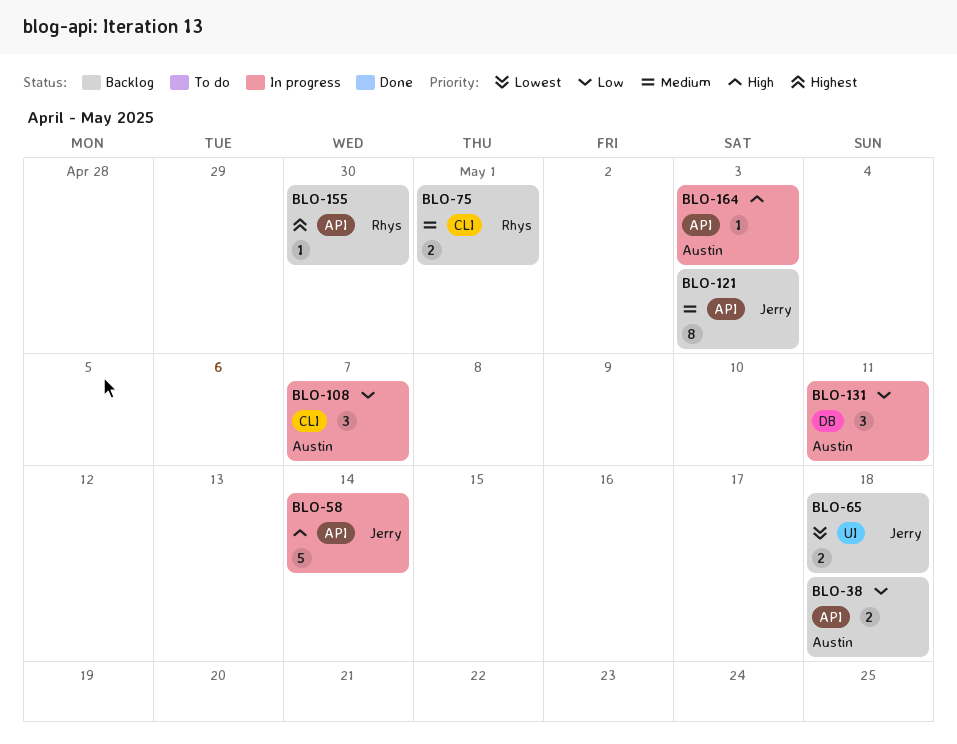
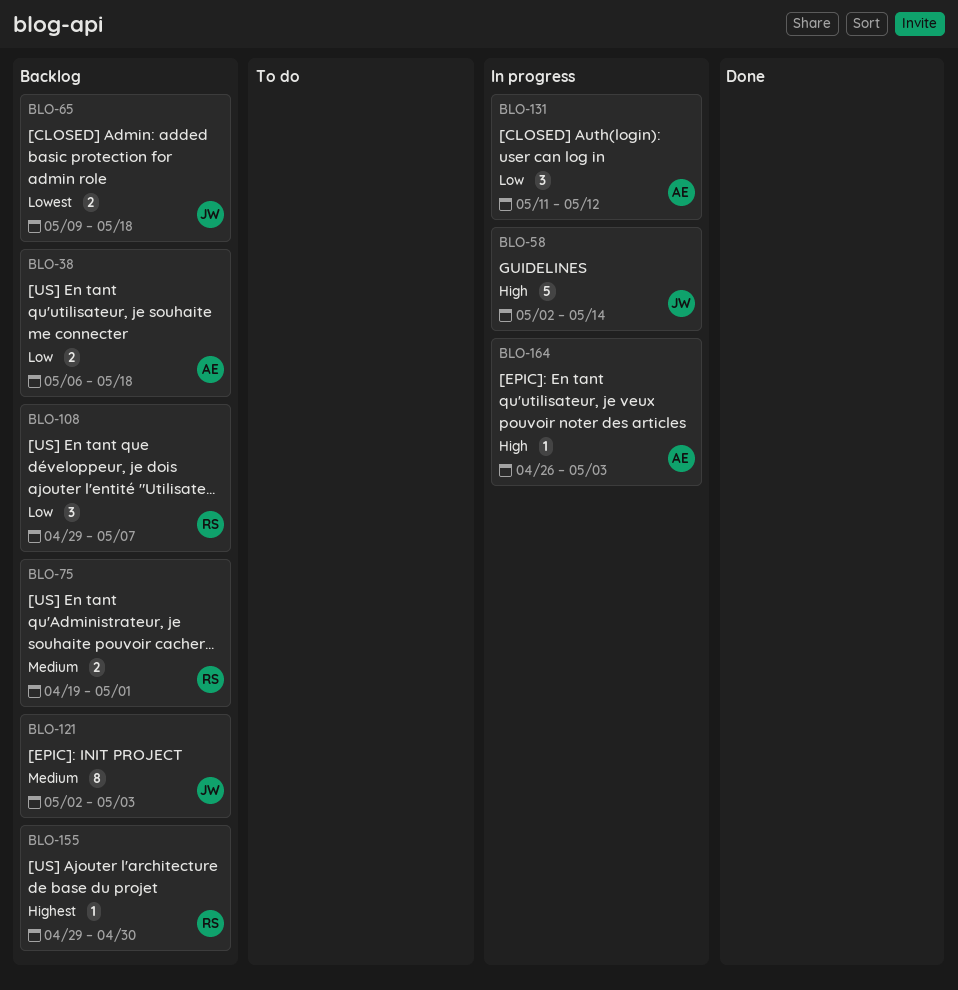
BLO-108, status: In progress -> Backlog
BLO-108, owner: Austin -> Rhys
BLO-131, due: May 11 -> May 12

